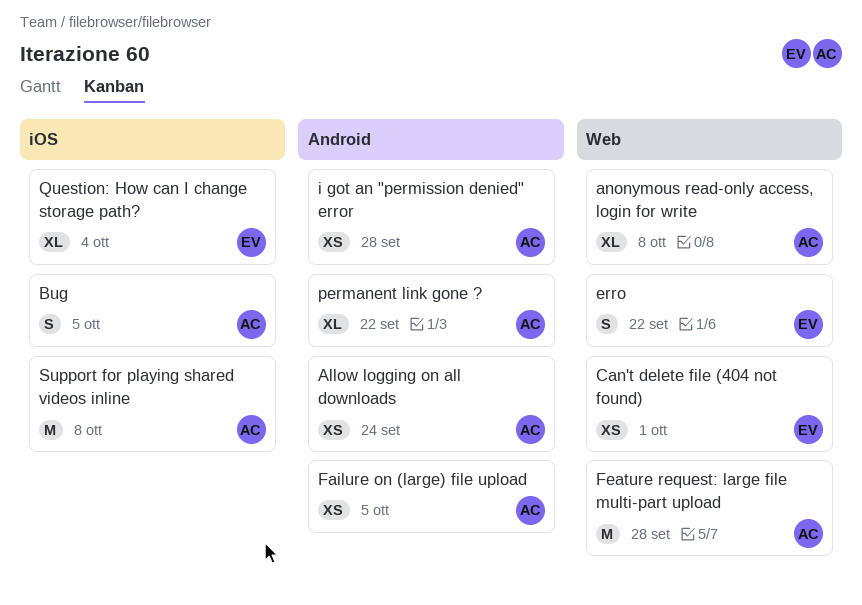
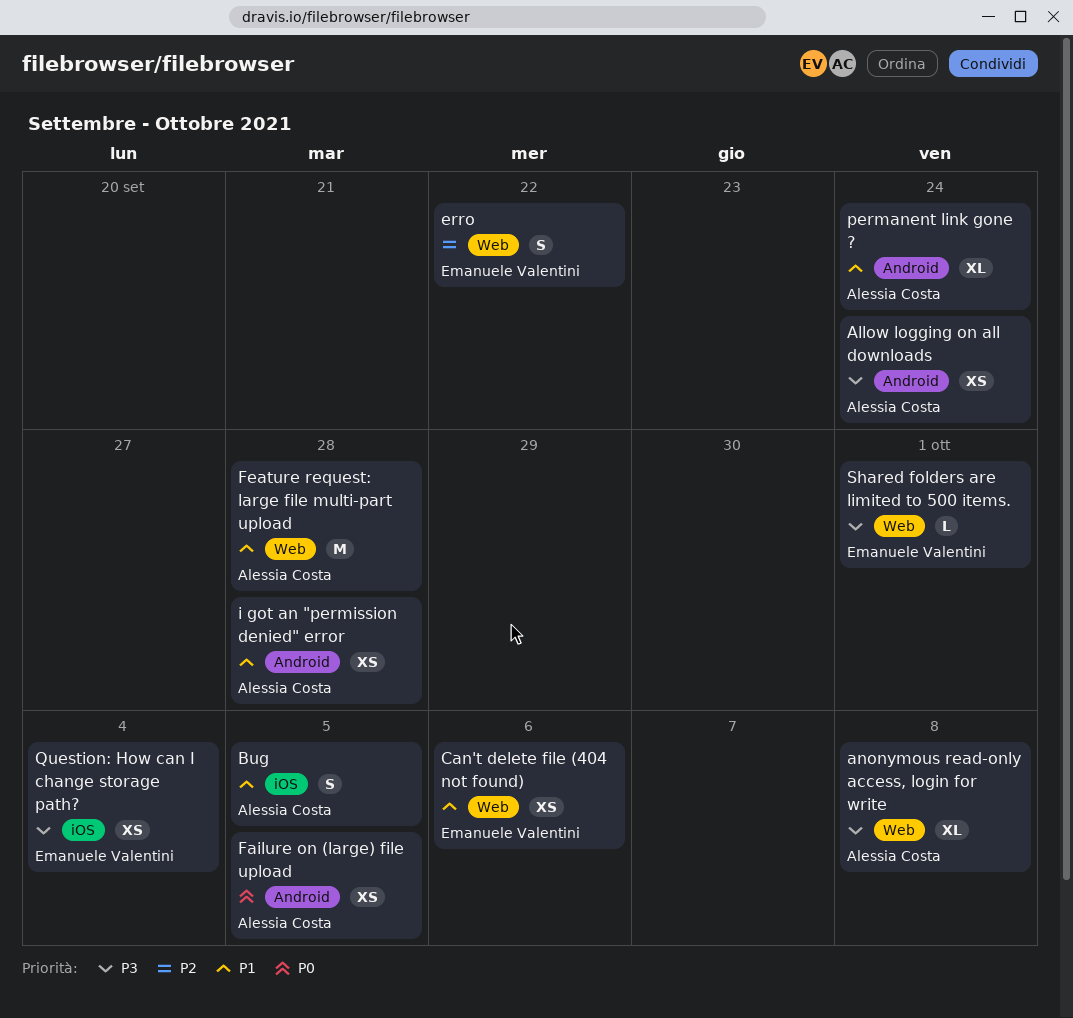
Can't delete file (404 not found), due: Oct 1 -> Oct 6
permanent link gone ?, due: Sep 22 -> Sep 24
Question: How can I change storage path?, estimate: XL -> XS
Shared folders are limited to 500 items.: none -> present
Support for playing shared videos inline: present -> none

